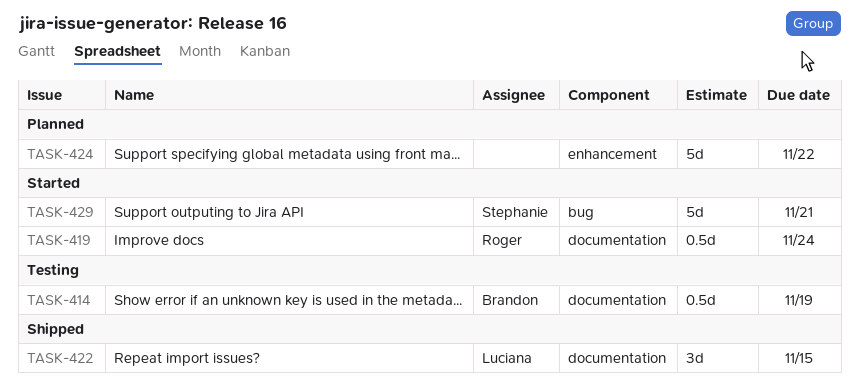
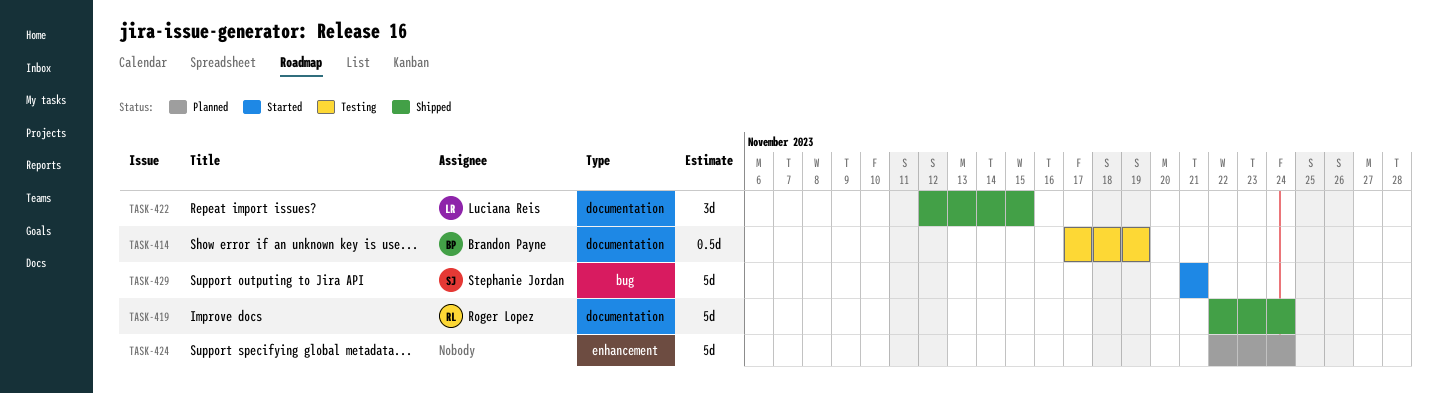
TASK-419, status: Started -> Shipped
TASK-419, estimate: 0.5d -> 5d
TASK-424, due: Nov 22 -> Nov 24

